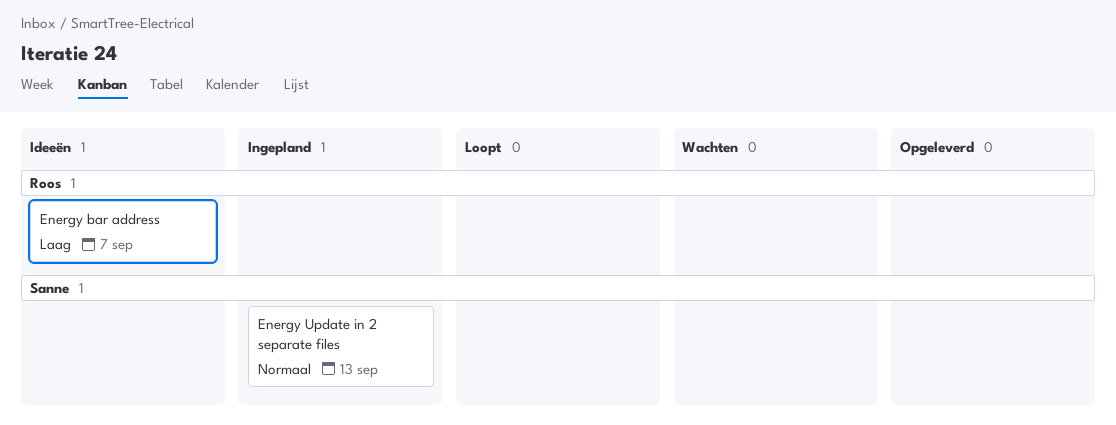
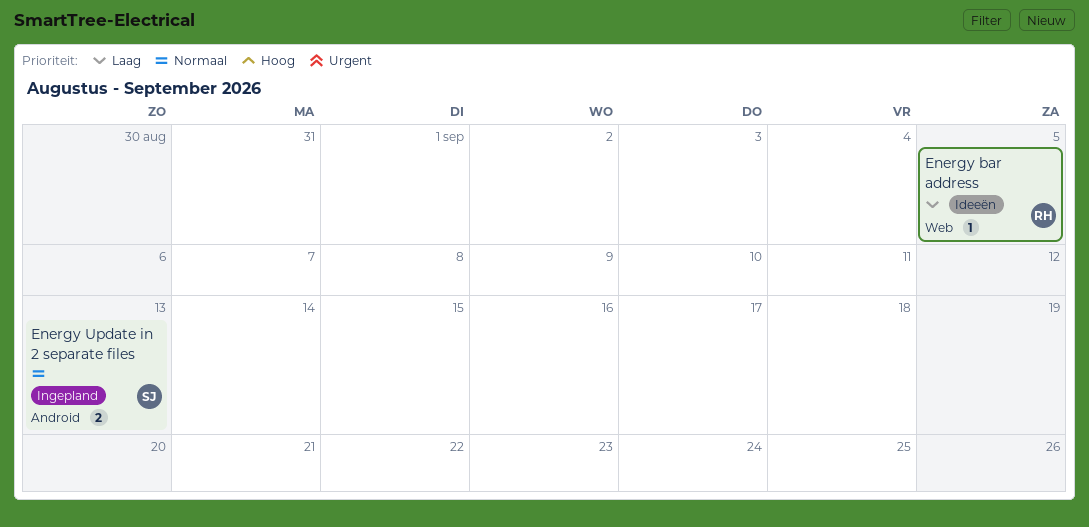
Energy bar address, due: Sep 7 -> Sep 5

